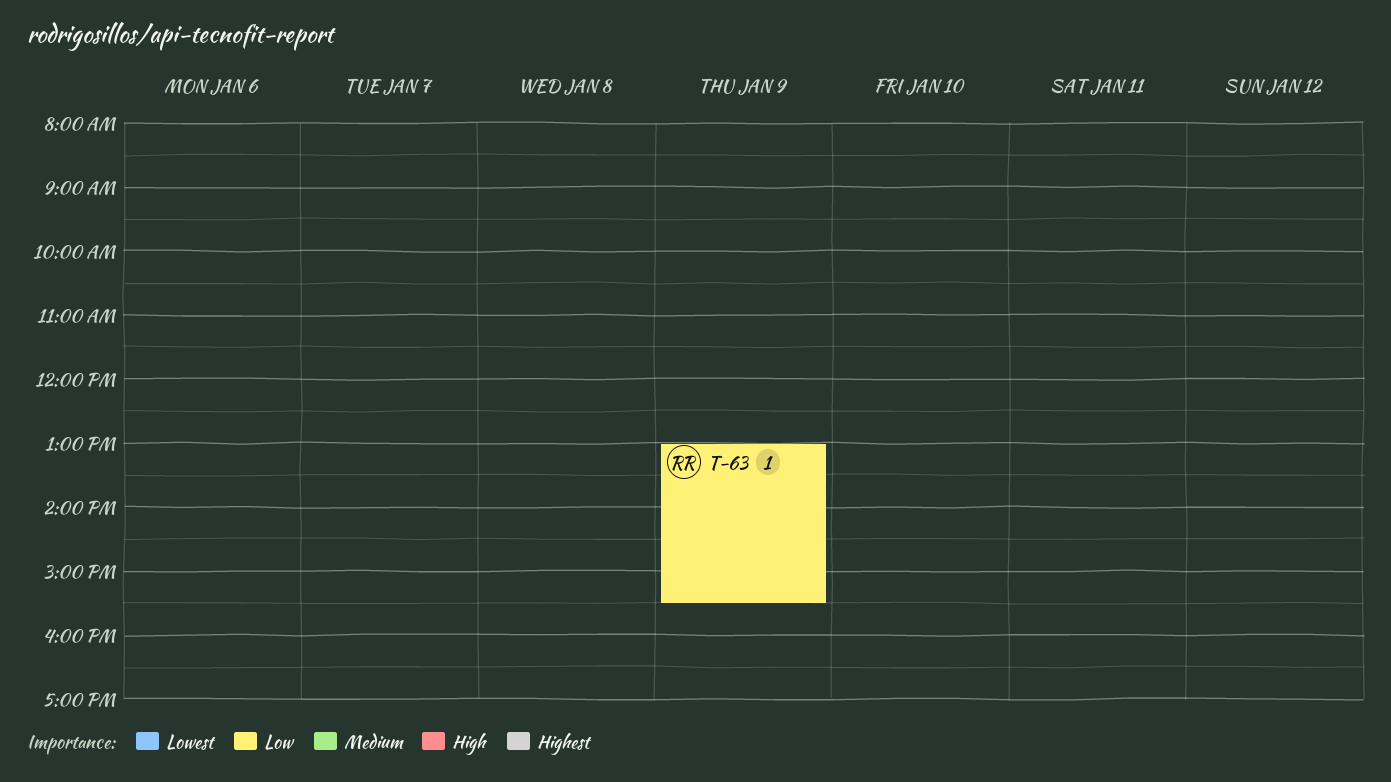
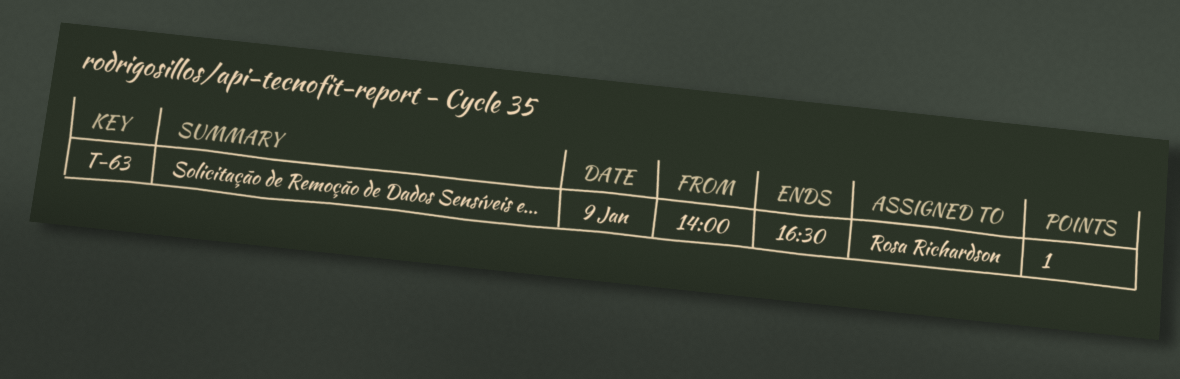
T-63, begins: 13:00 -> 14:00
T-63, ends: 15:30 -> 16:30

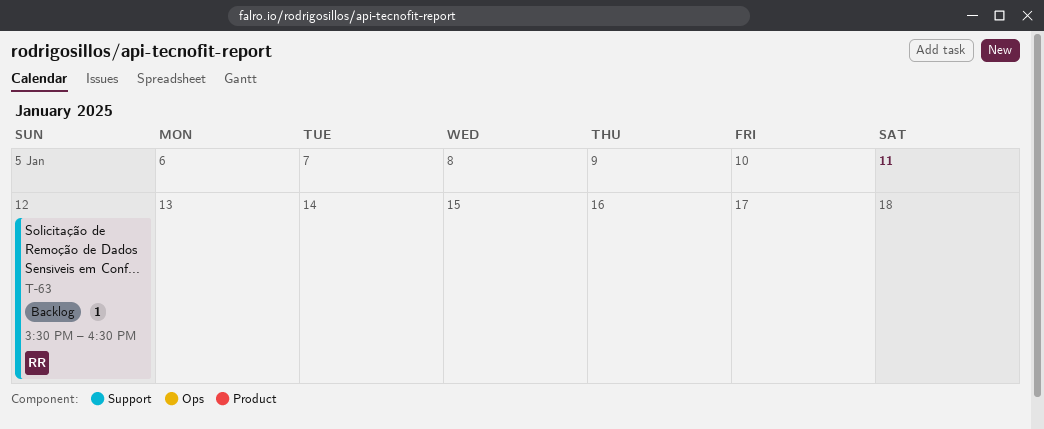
T-63, day: Jan 9 -> Jan 12
T-63, begins: 14:00 -> 15:30

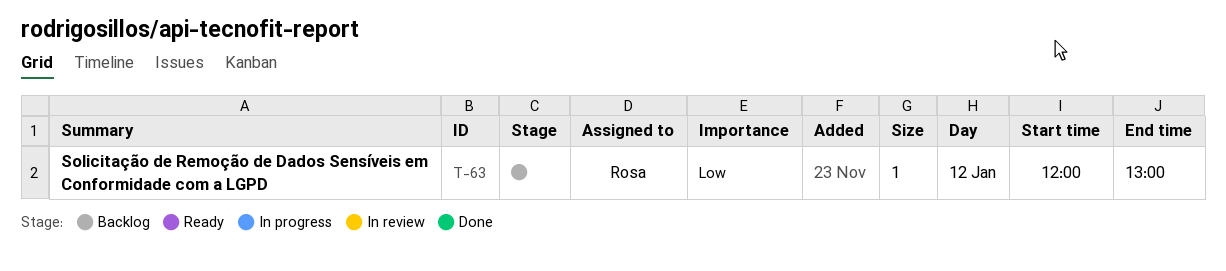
T-63, begins: 15:30 -> 12:00
T-63, ends: 16:30 -> 13:00

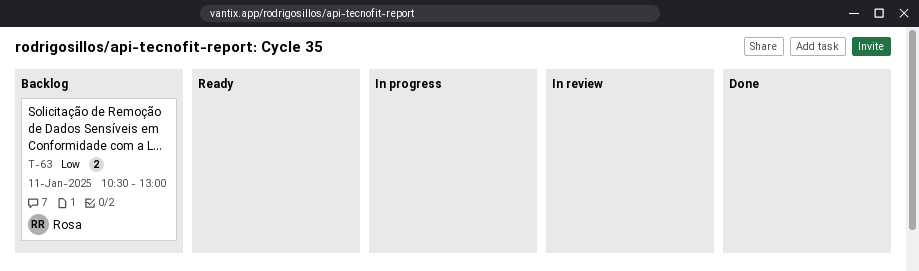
T-63, estimate: 1 -> 2
T-63, day: Jan 12 -> Jan 11
T-63, begins: 12:00 -> 10:30

